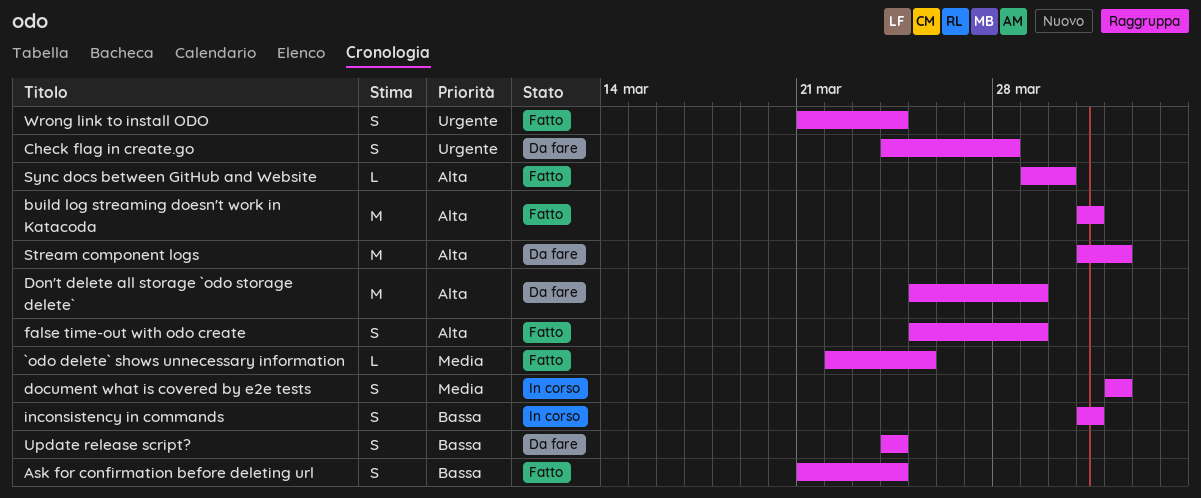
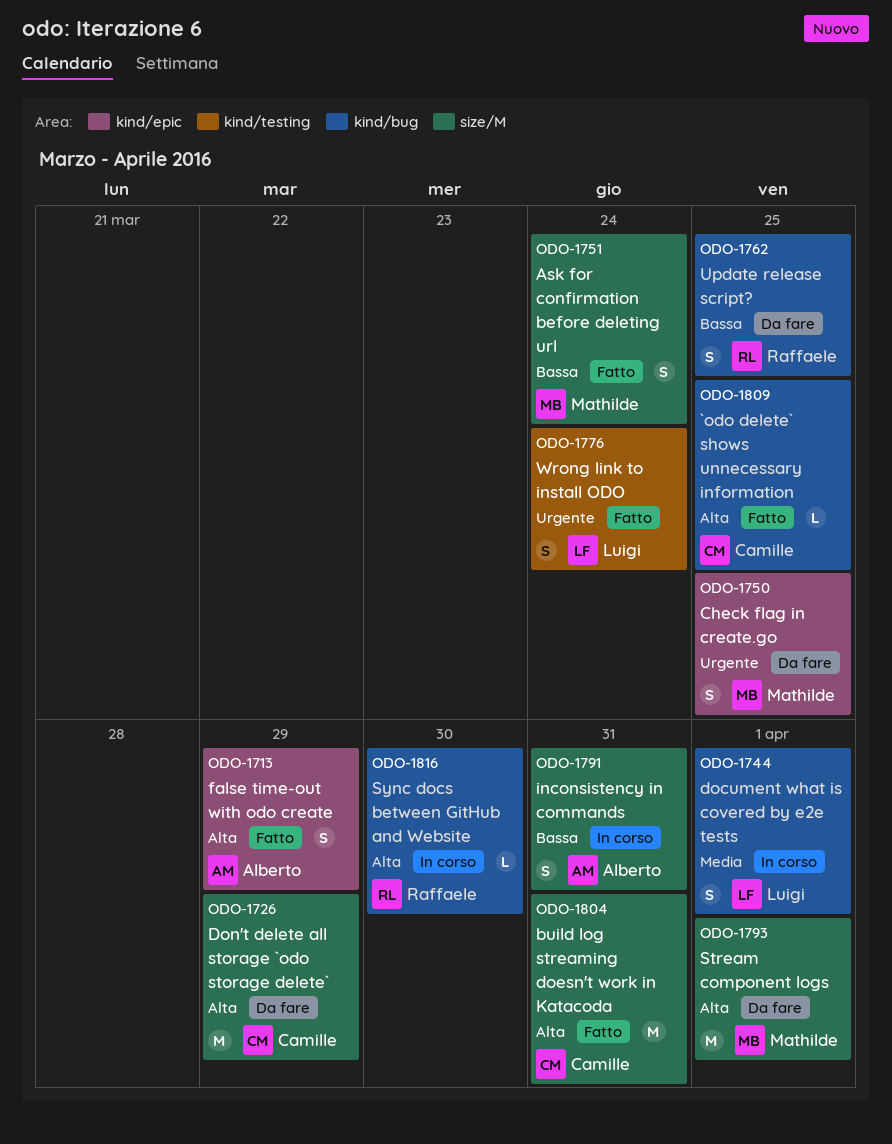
`odo delete` shows unnecessary information, priority: Media -> Alta
Check flag in create.go, due: Mar 28 -> Mar 25
Sync docs between GitHub and Website, status: Fatto -> In corso
Update release script?, due: Mar 24 -> Mar 25

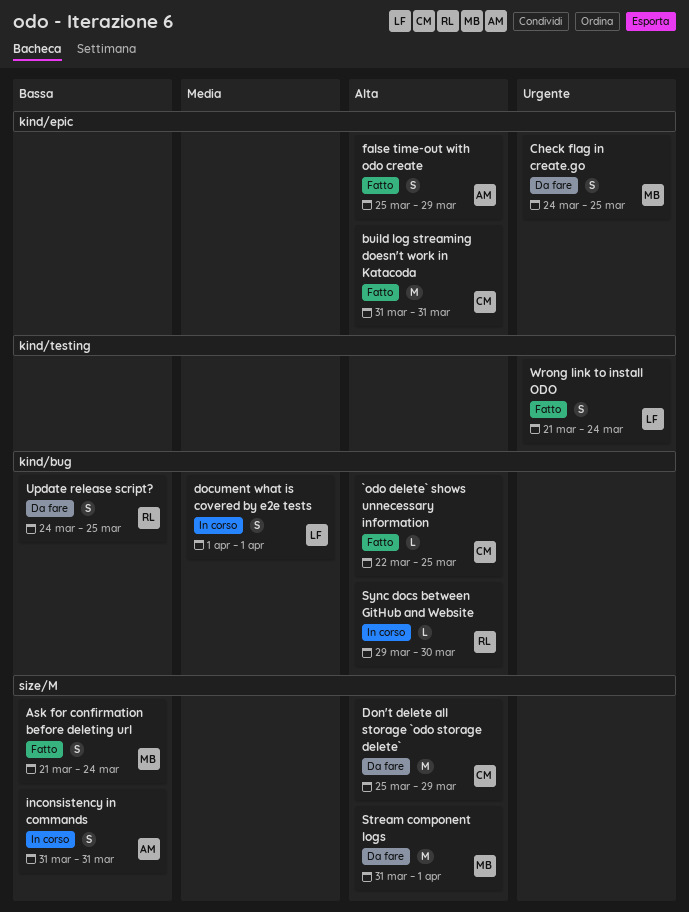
build log streaming doesn't work in Katacoda, label: size/M -> kind/epic

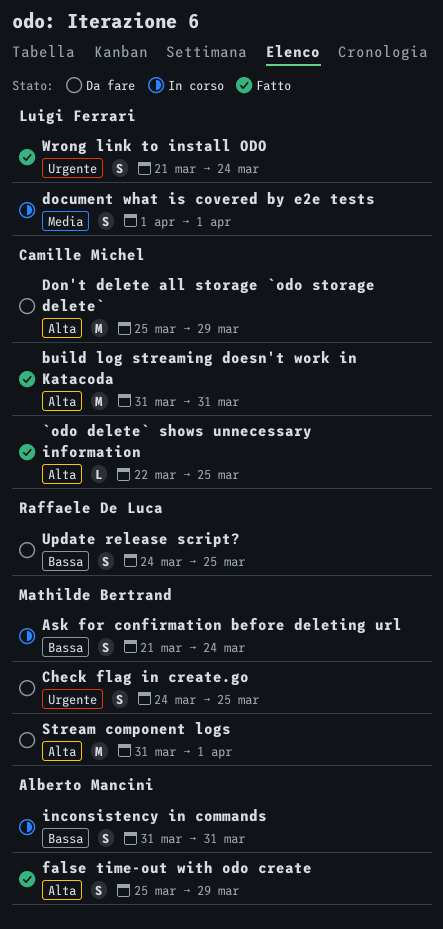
Ask for confirmation before deleting url, status: Fatto -> In corso
Sync docs between GitHub and Website: present -> none

